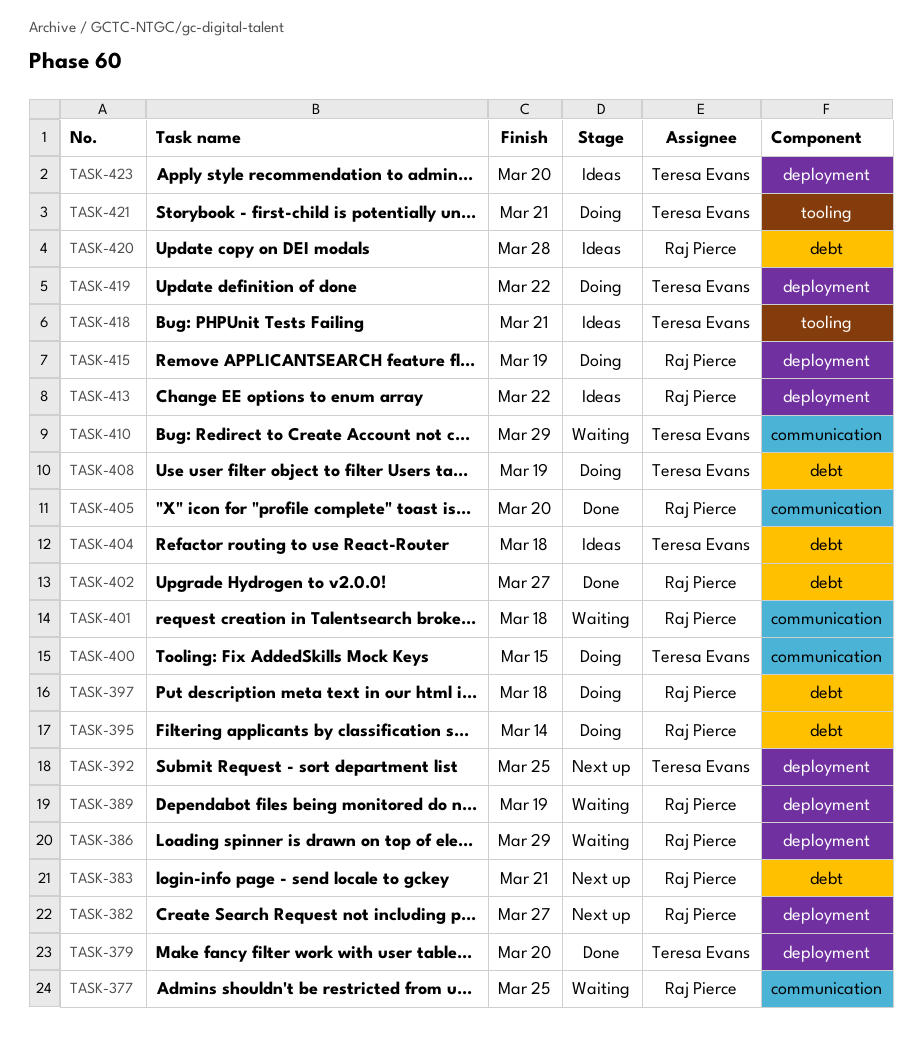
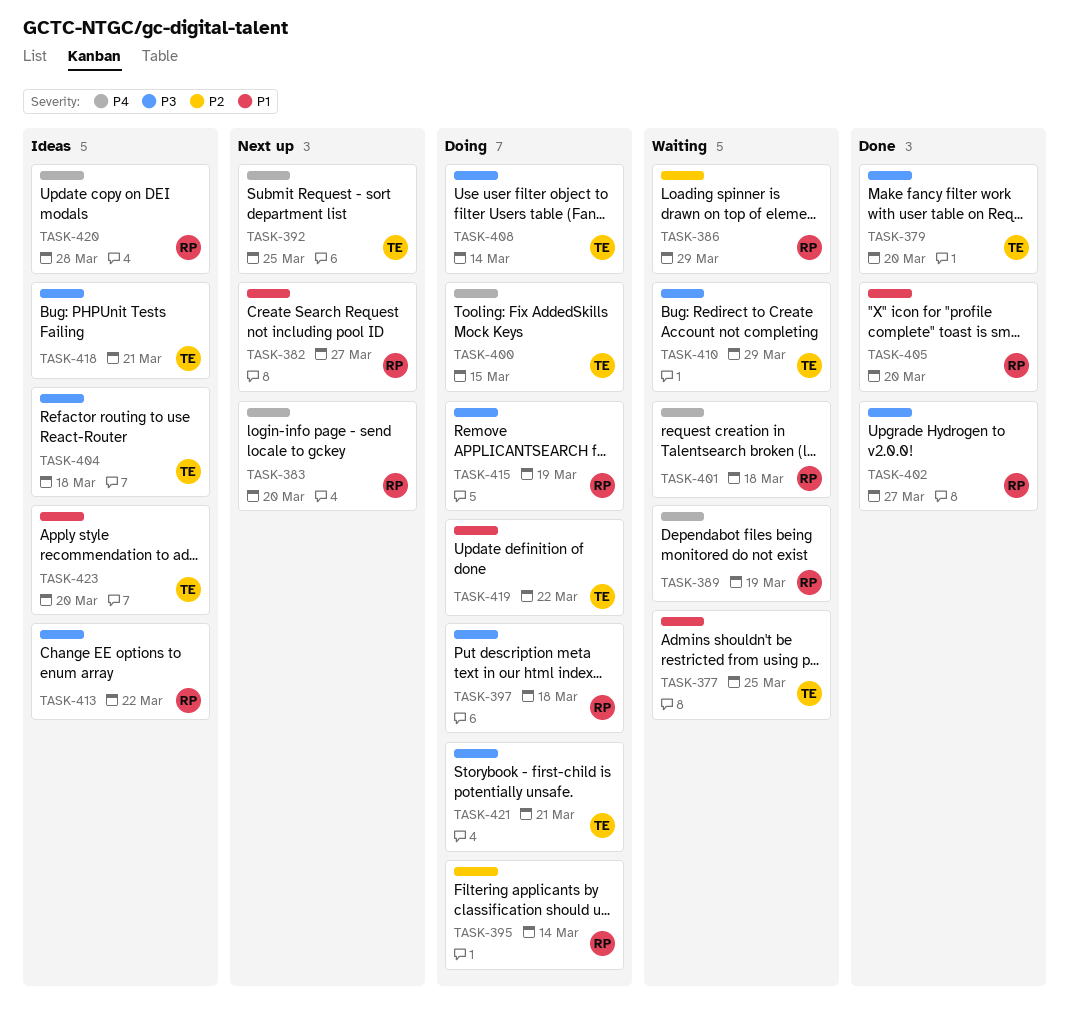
TASK-377, owner: Raj Pierce -> Teresa Evans
TASK-383, due: Mar 21 -> Mar 20
TASK-408, due: Mar 19 -> Mar 14

